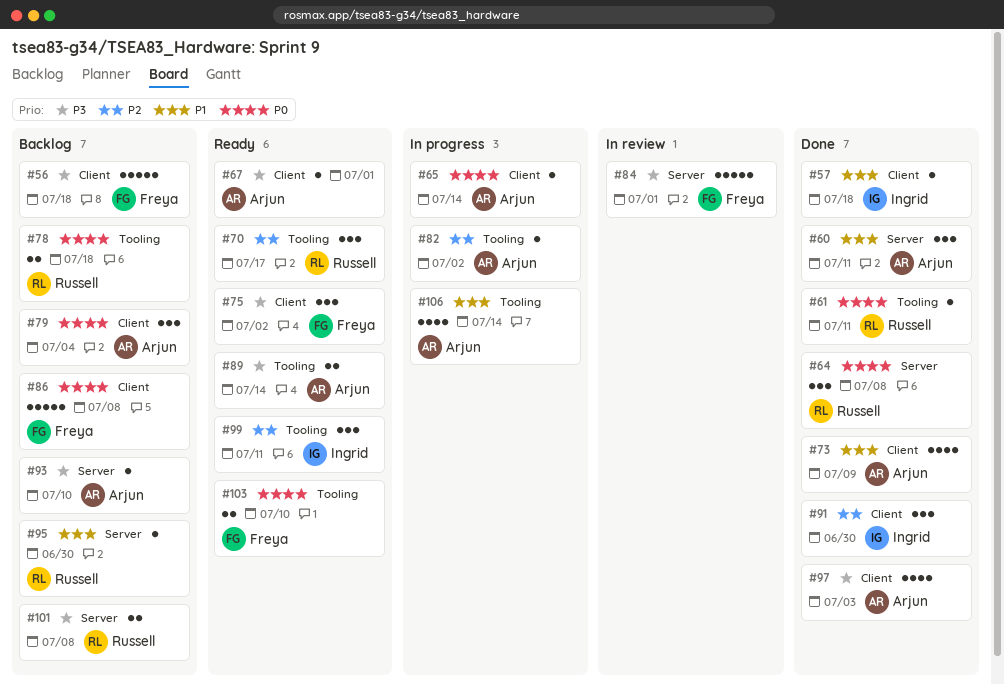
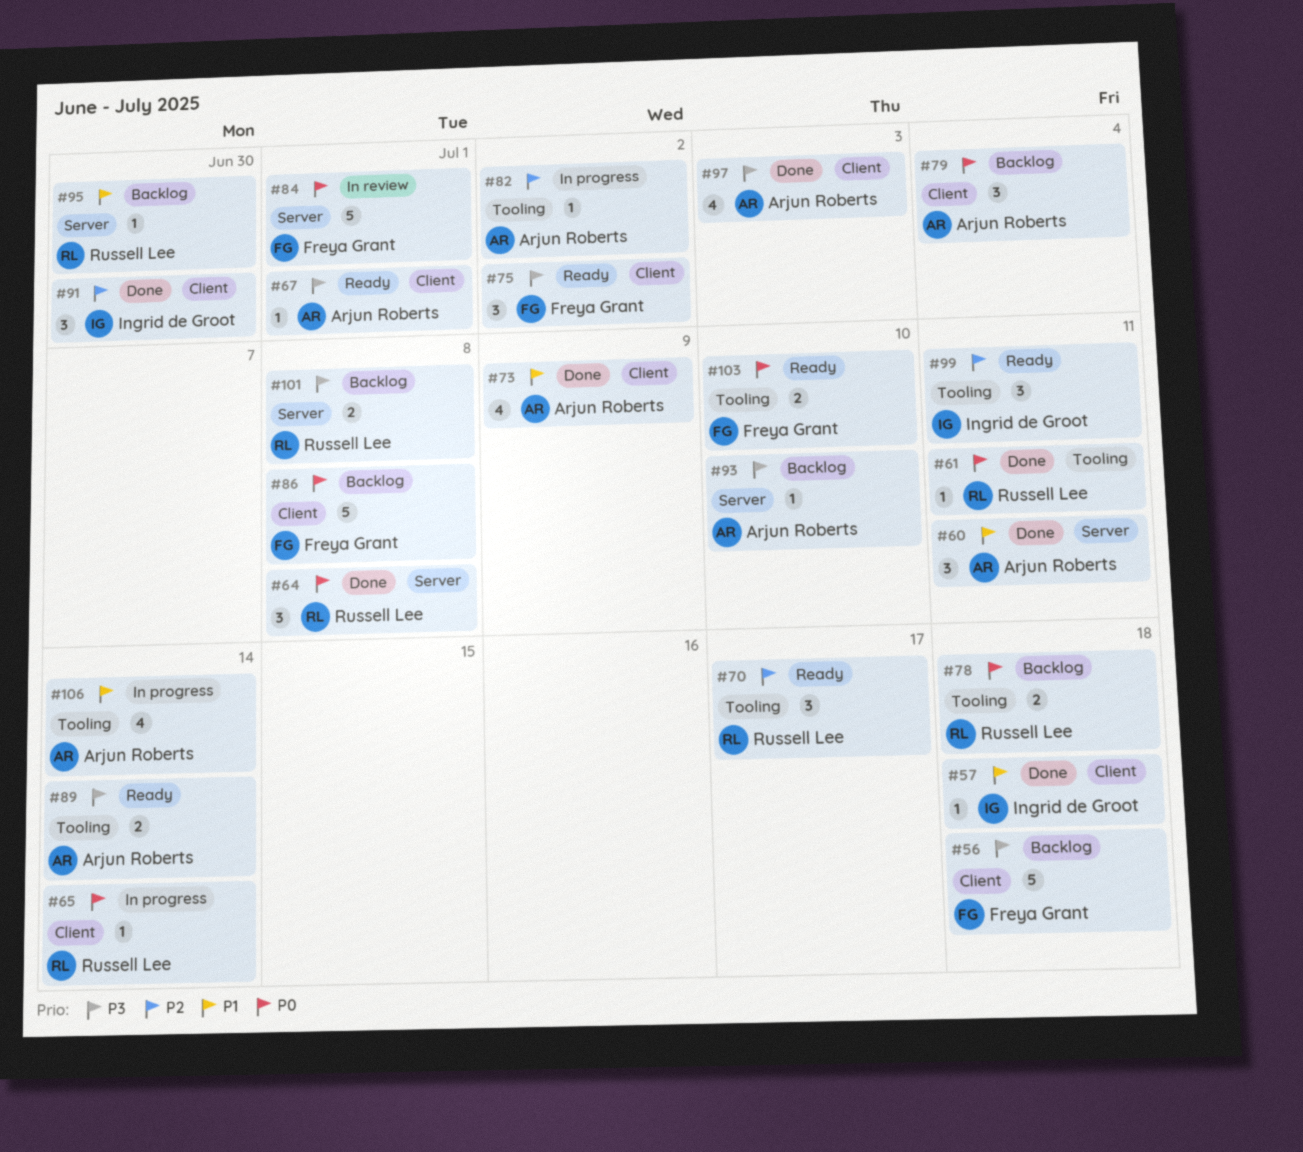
#65, owner: Arjun Roberts -> Russell Lee
#84, priority: P3 -> P0

